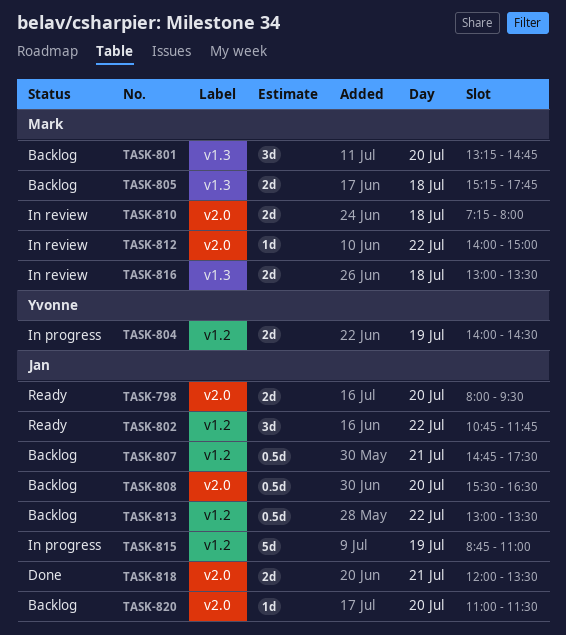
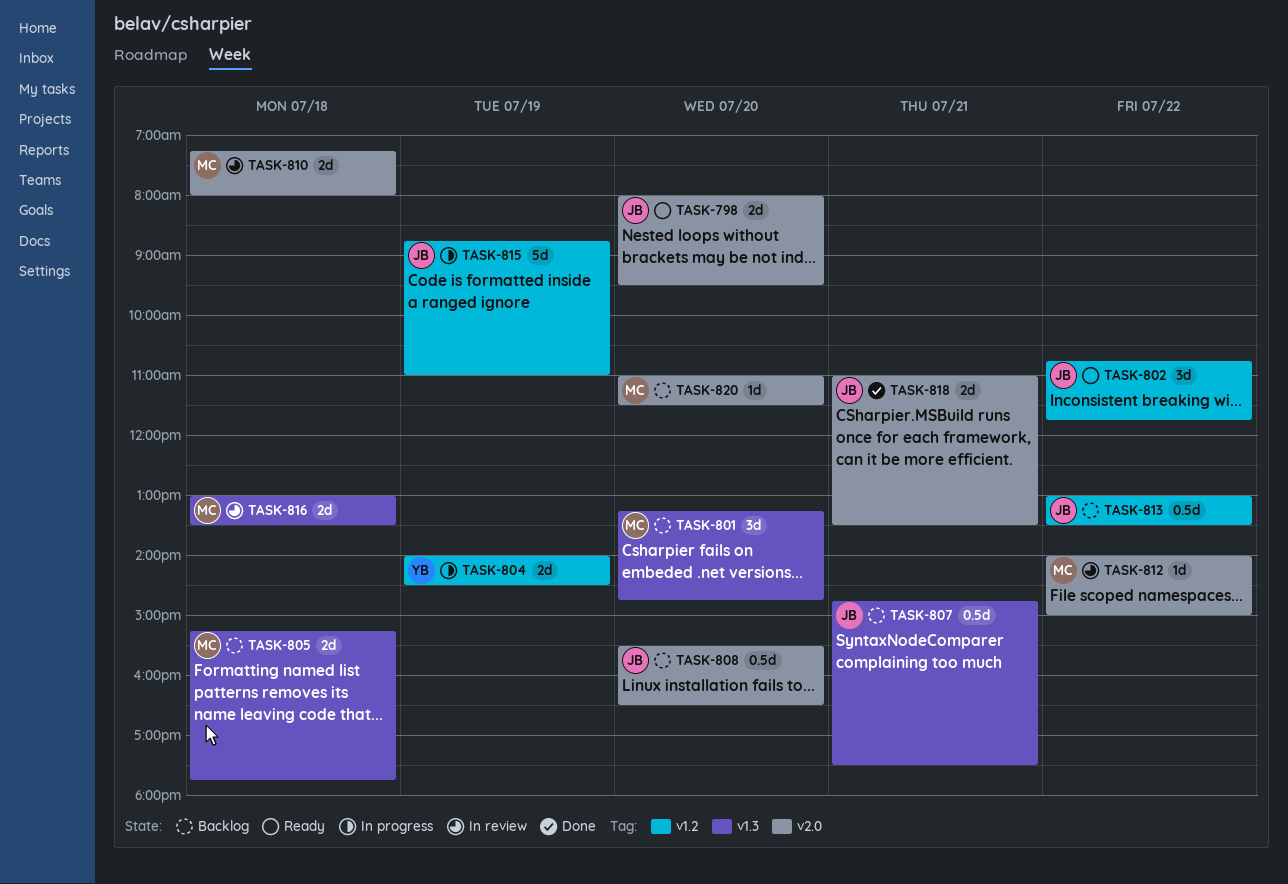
TASK-807, label: v1.2 -> v1.3
TASK-818, begins: 12:00 -> 11:00
TASK-820, owner: Jan -> Mark

